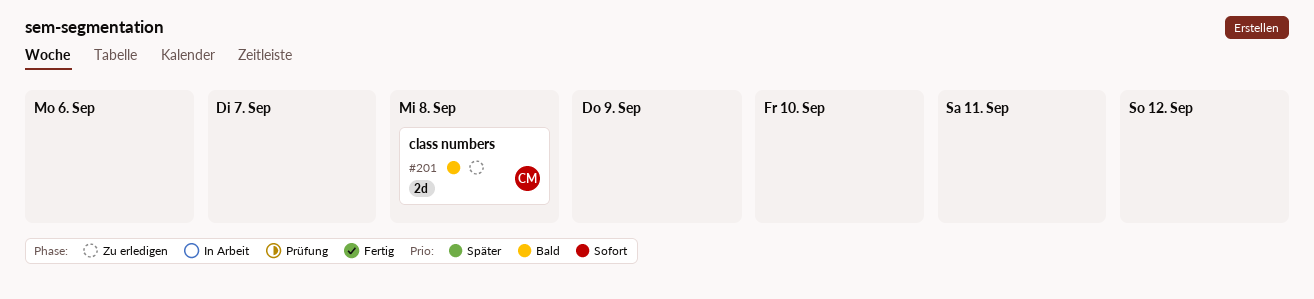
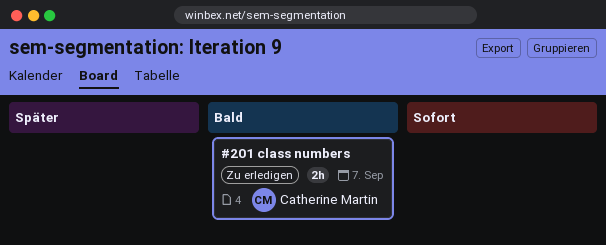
#201, estimate: 2d -> 2h
#201, due: Sep 8 -> Sep 7

